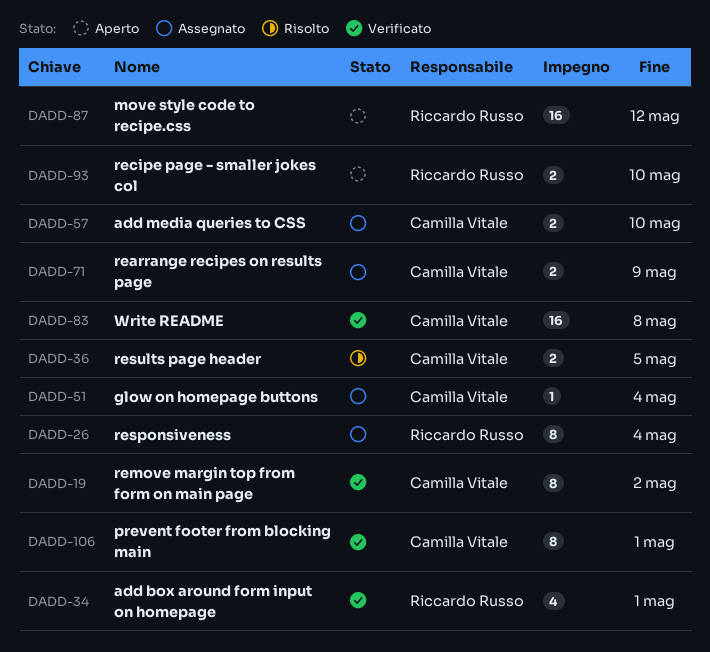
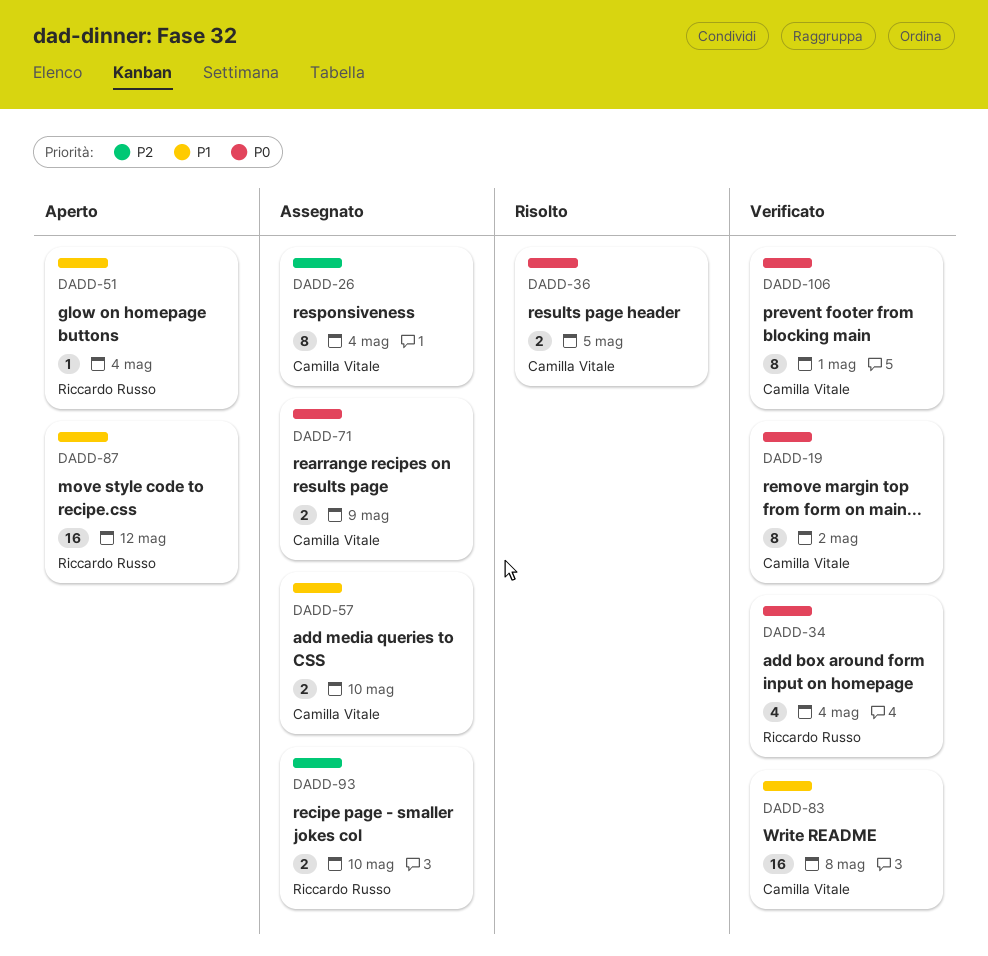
DADD-26, owner: Riccardo Russo -> Camilla Vitale
DADD-34, due: May 1 -> May 4
DADD-51, status: Assegnato -> Aperto
DADD-51, owner: Camilla Vitale -> Riccardo Russo
DADD-93, status: Aperto -> Assegnato

